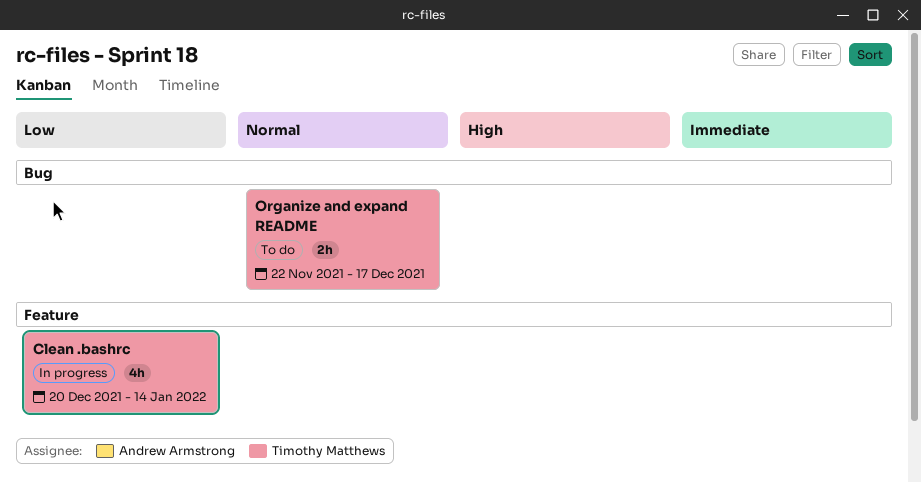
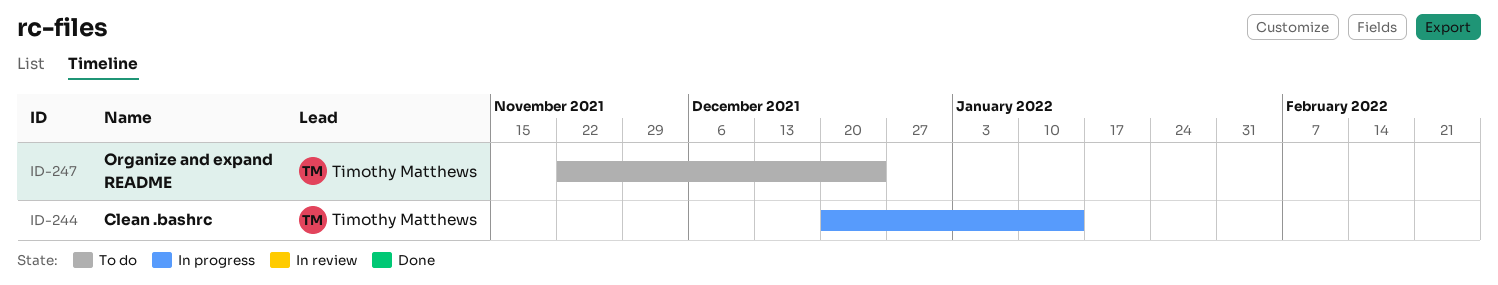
Organize and expand README, due: Dec 17 -> Dec 24

